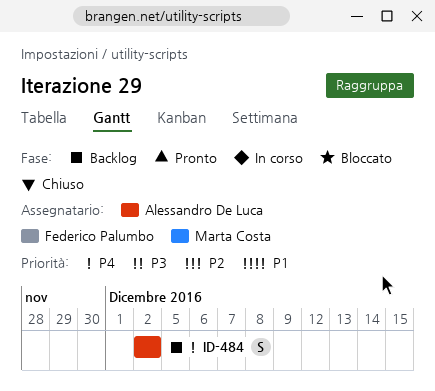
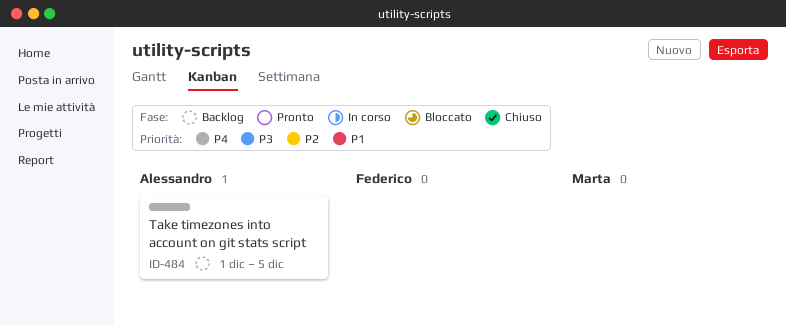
ID-484, start: Dec 2 -> Dec 1
ID-484, due: Dec 2 -> Dec 5

